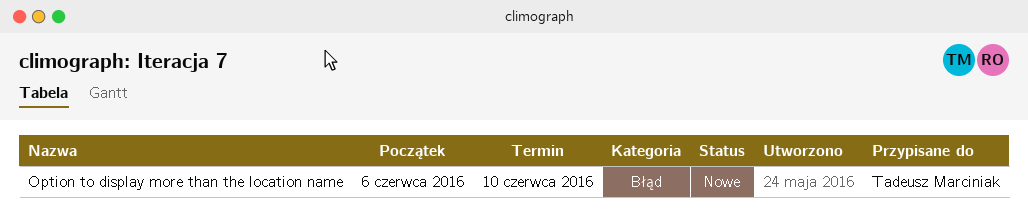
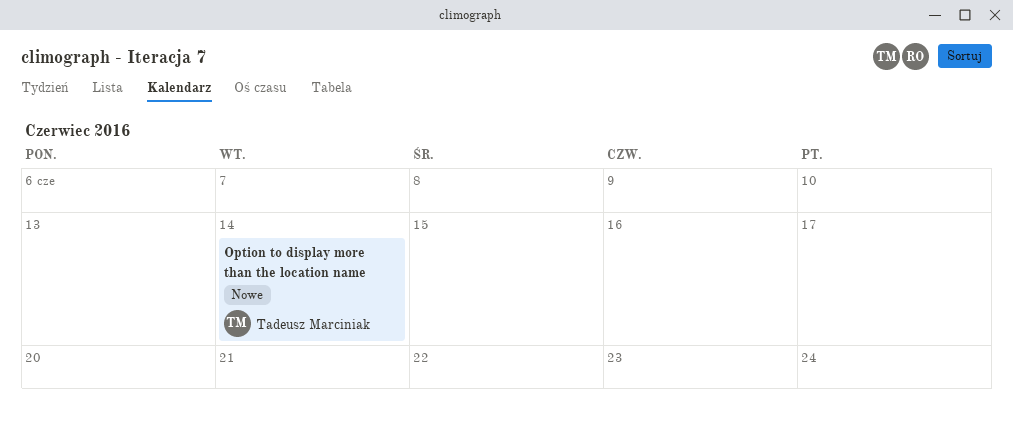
Option to display more than the location name, due: Jun 10 -> Jun 14

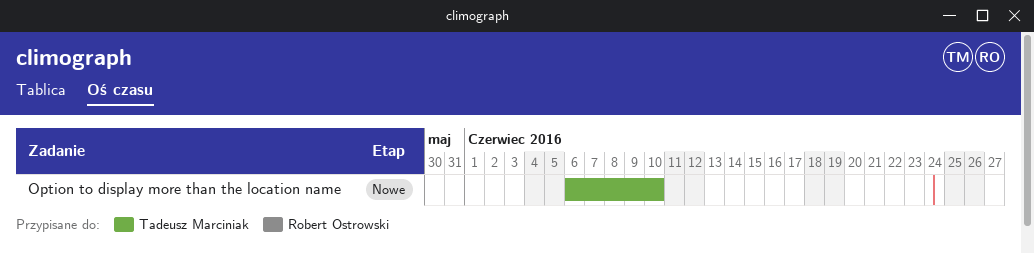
Option to display more than the location name, due: Jun 14 -> Jun 10

